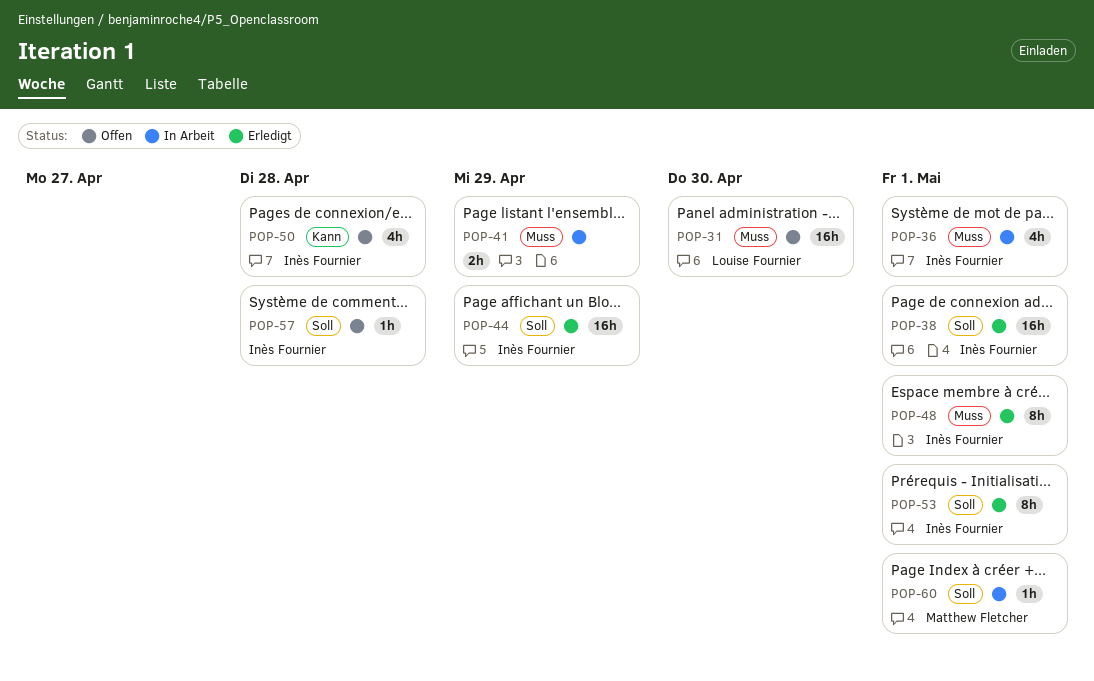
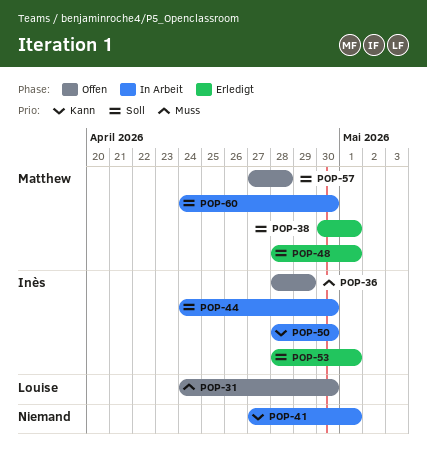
POP-36, status: In Arbeit -> Offen
POP-36, due: May 1 -> Apr 29
POP-38, owner: Inès Fournier -> Matthew Fletcher
POP-41, priority: Muss -> Kann
POP-41, due: Apr 29 -> May 1
POP-44, status: Erledigt -> In Arbeit
POP-44, due: Apr 29 -> Apr 30
POP-48, owner: Inès Fournier -> Matthew Fletcher
POP-48, priority: Muss -> Soll
POP-50, status: Offen -> In Arbeit
POP-50, due: Apr 28 -> Apr 30
POP-57, owner: Inès Fournier -> Matthew Fletcher
POP-60, due: May 1 -> Apr 30

